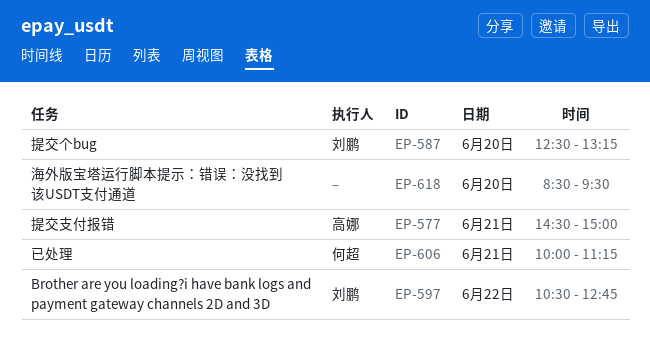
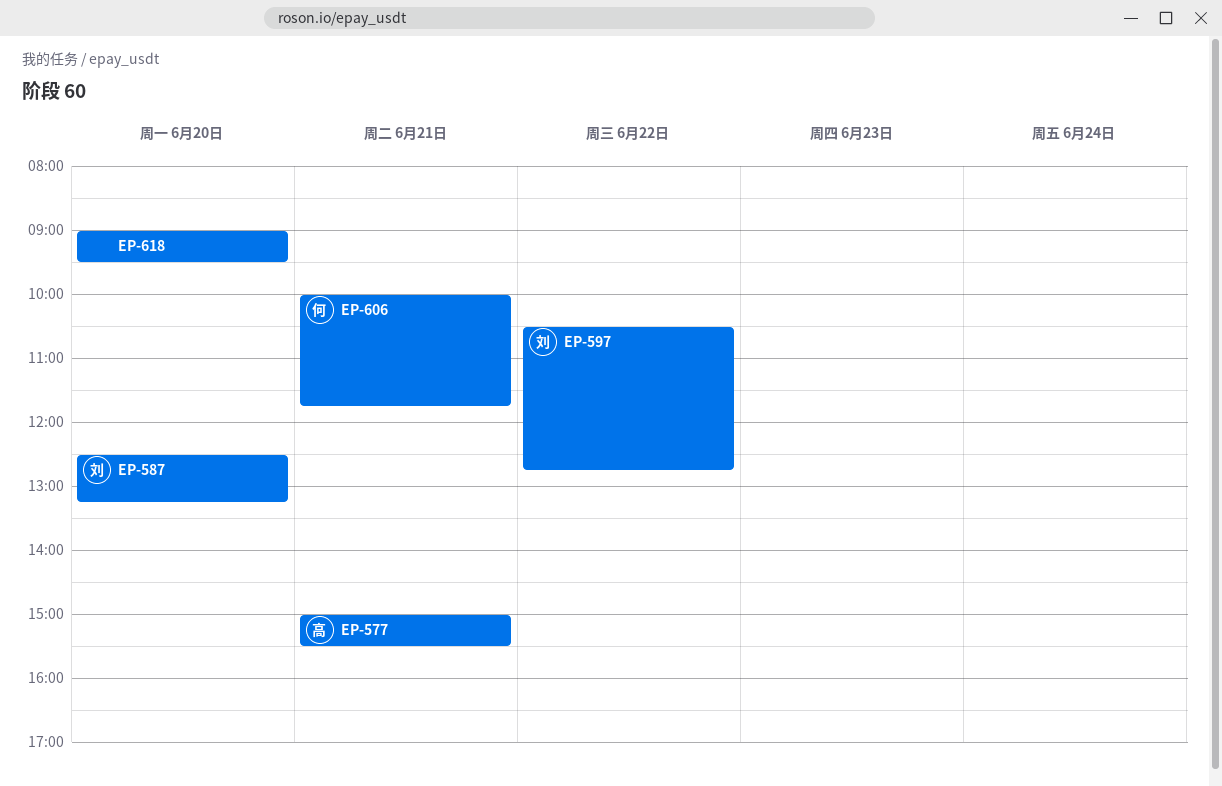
EP-577, begins: 14:30 -> 15:00
EP-577, ends: 15:00 -> 15:30
EP-606, ends: 11:15 -> 11:45
EP-618, begins: 08:30 -> 09:00

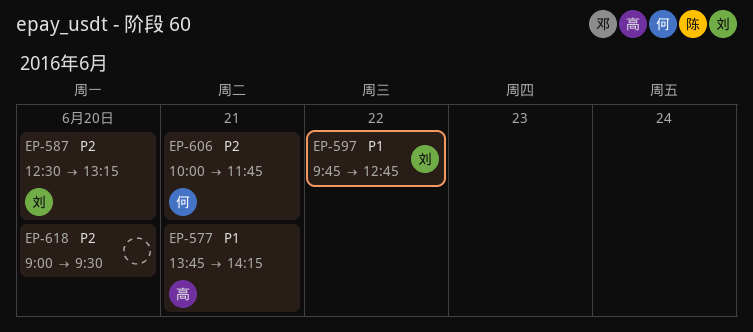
EP-577, begins: 15:00 -> 13:45
EP-577, ends: 15:30 -> 14:15
EP-597, begins: 10:30 -> 09:45

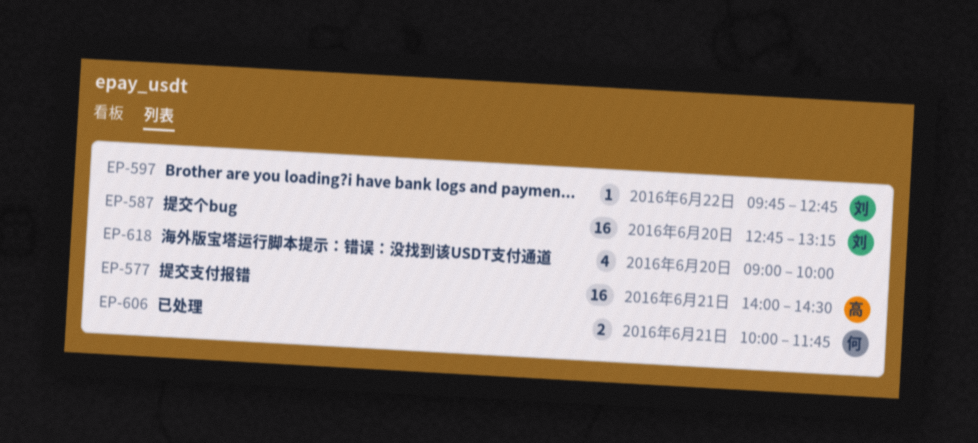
EP-577, begins: 13:45 -> 14:00
EP-577, ends: 14:15 -> 14:30
EP-587, begins: 12:30 -> 12:45
EP-618, ends: 09:30 -> 10:00

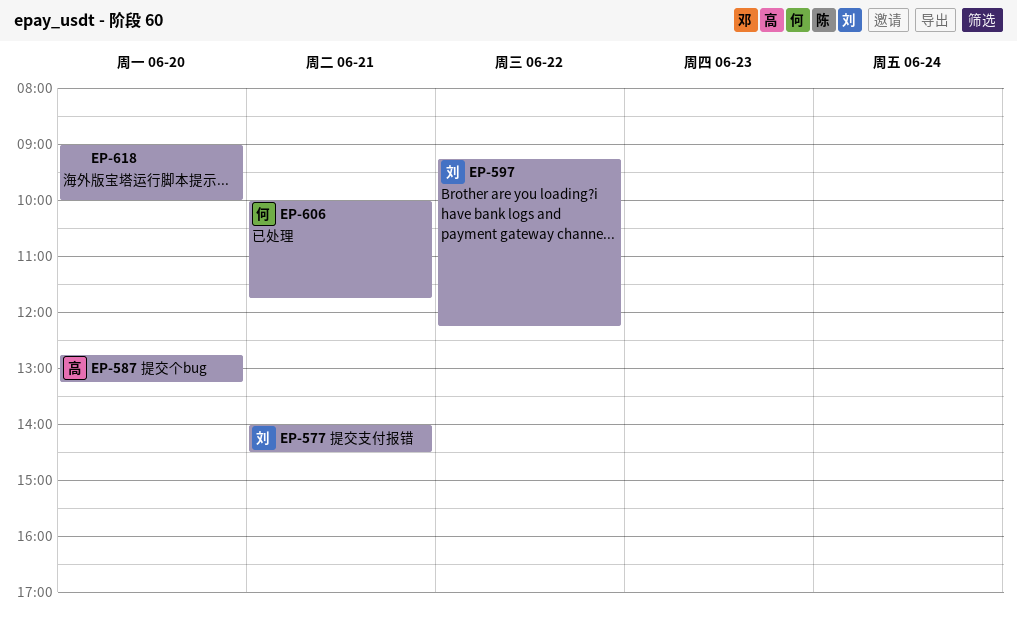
EP-577, owner: 高 -> 刘
EP-587, owner: 刘 -> 高
EP-597, begins: 09:45 -> 09:15
EP-597, ends: 12:45 -> 12:15

